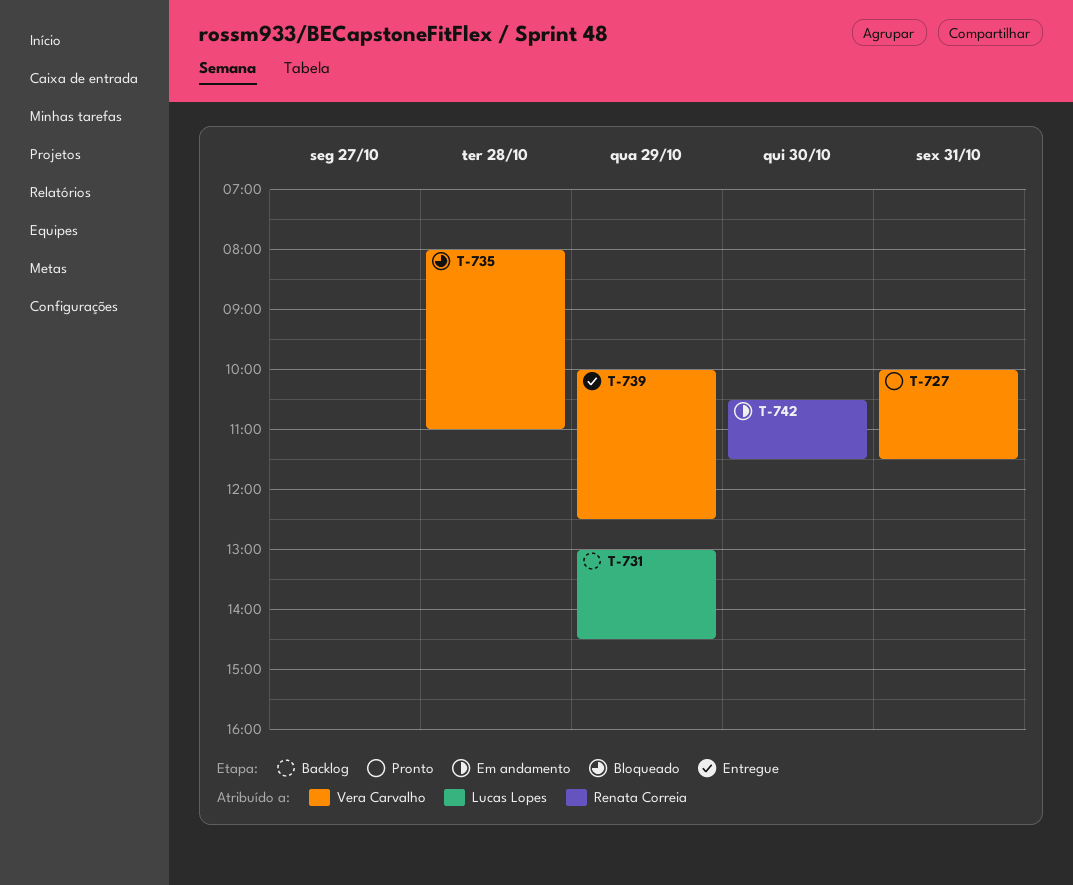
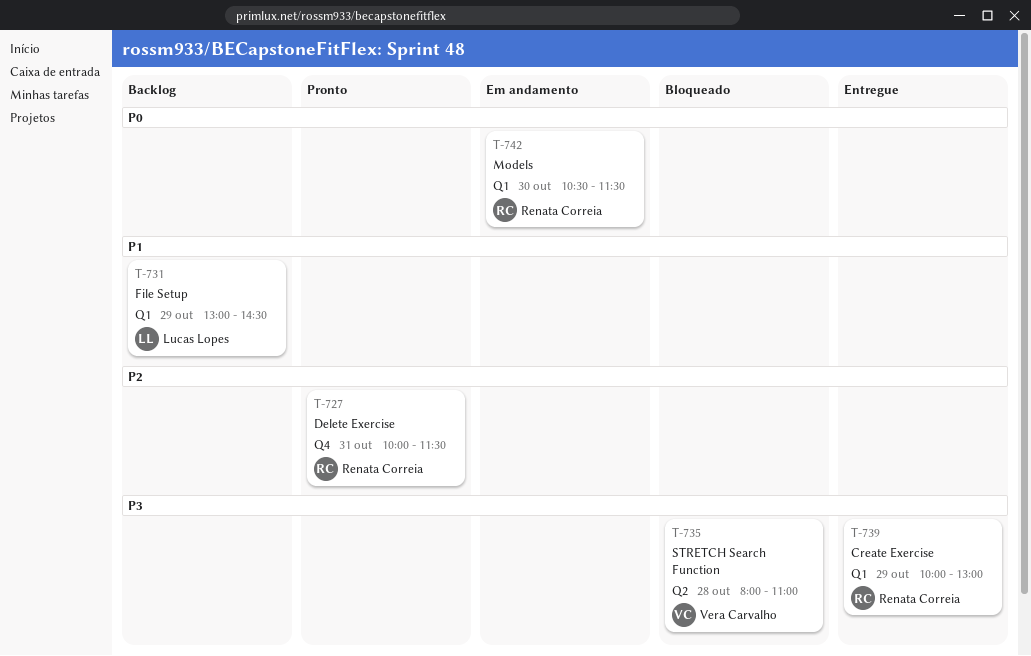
T-727, owner: Vera Carvalho -> Renata Correia
T-739, owner: Vera Carvalho -> Renata Correia
T-739, ends: 12:30 -> 13:00

